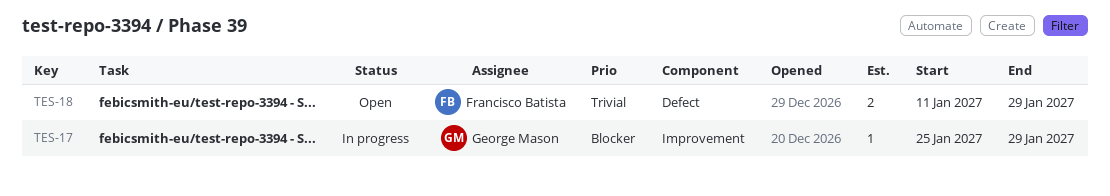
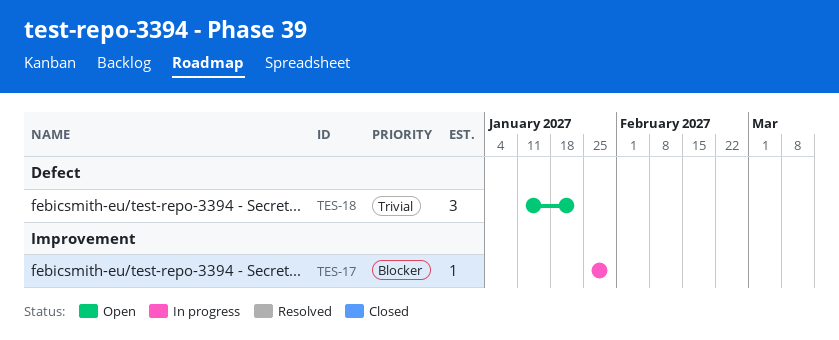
TES-18, estimate: 2 -> 3
TES-18, due: Jan 29 -> Jan 22

